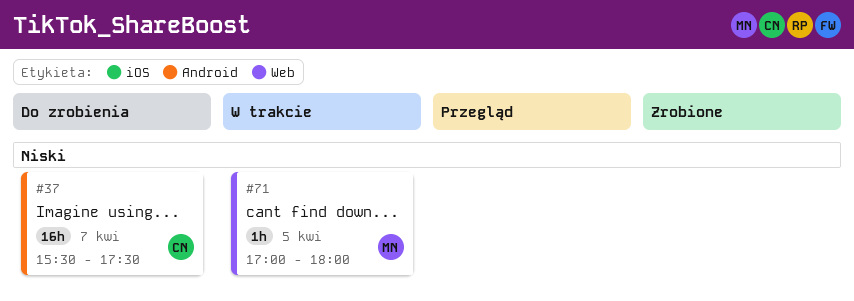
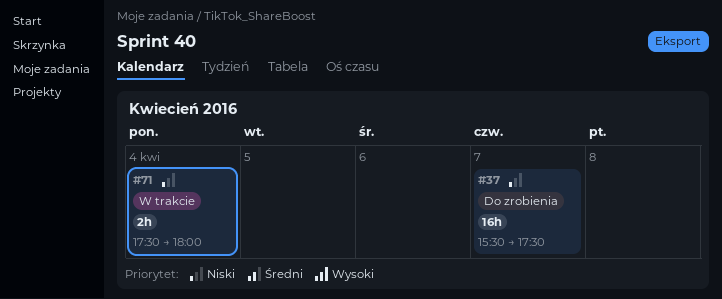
#71, estimate: 1h -> 2h
#71, day: Apr 5 -> Apr 4
#71, begins: 17:00 -> 17:30

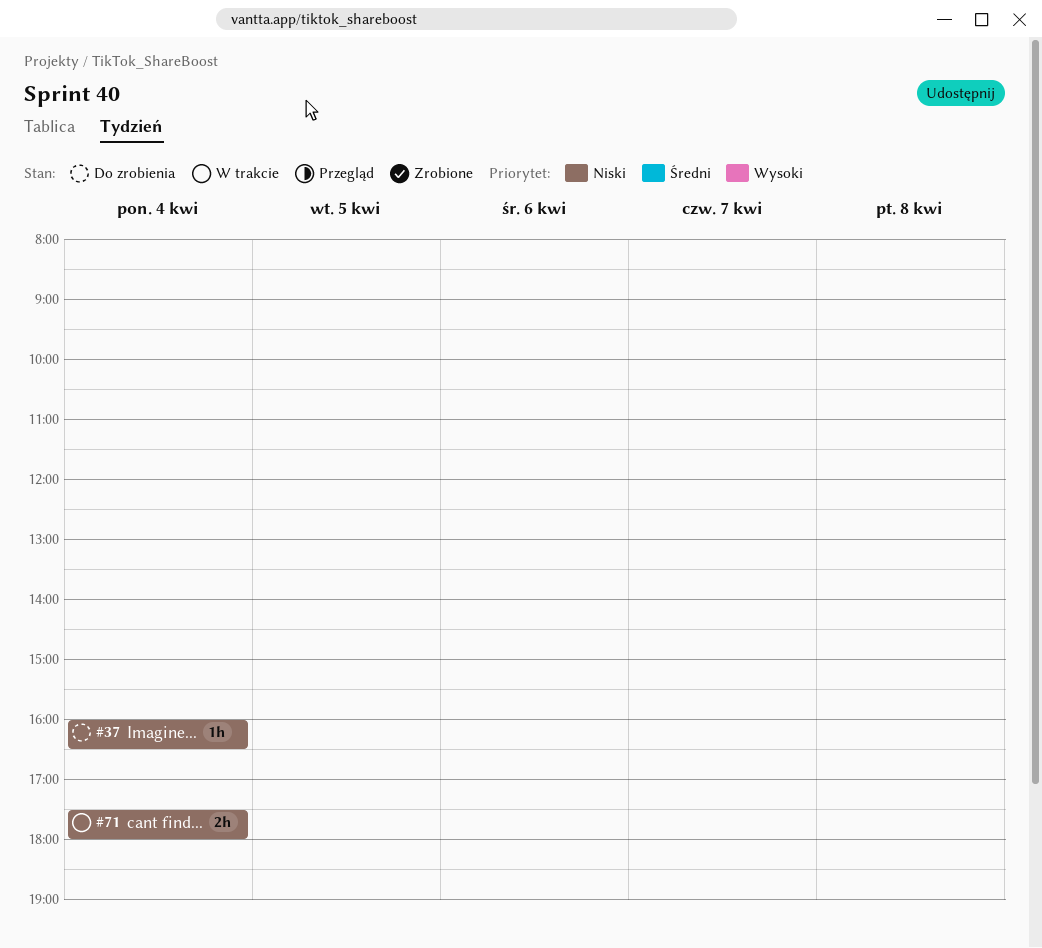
#37, estimate: 16h -> 1h
#37, day: Apr 7 -> Apr 4
#37, begins: 15:30 -> 16:00
#37, ends: 17:30 -> 16:30

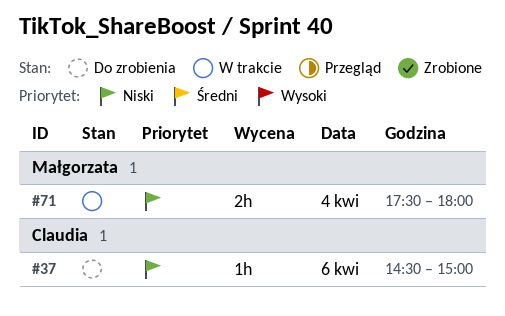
#37, day: Apr 4 -> Apr 6
#37, begins: 16:00 -> 14:30
#37, ends: 16:30 -> 15:00

